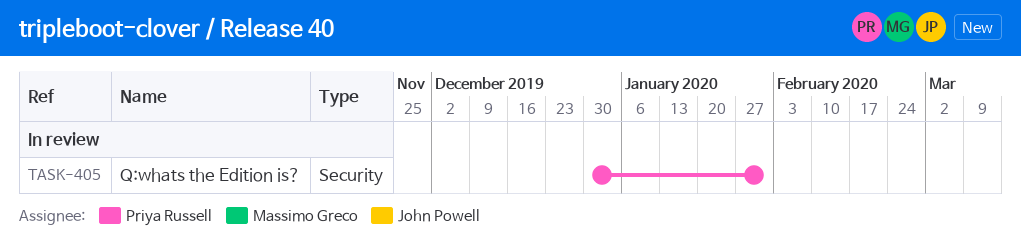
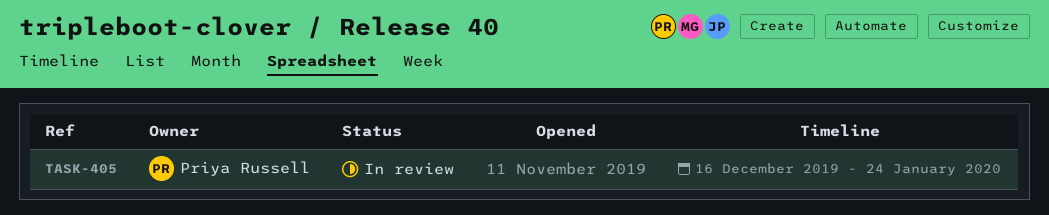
TASK-405, start: Dec 30 -> Dec 16
TASK-405, due: Jan 31 -> Jan 24

